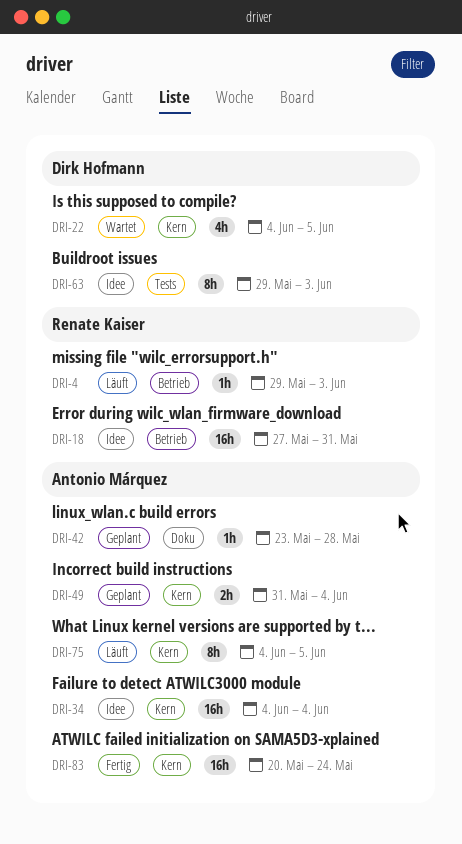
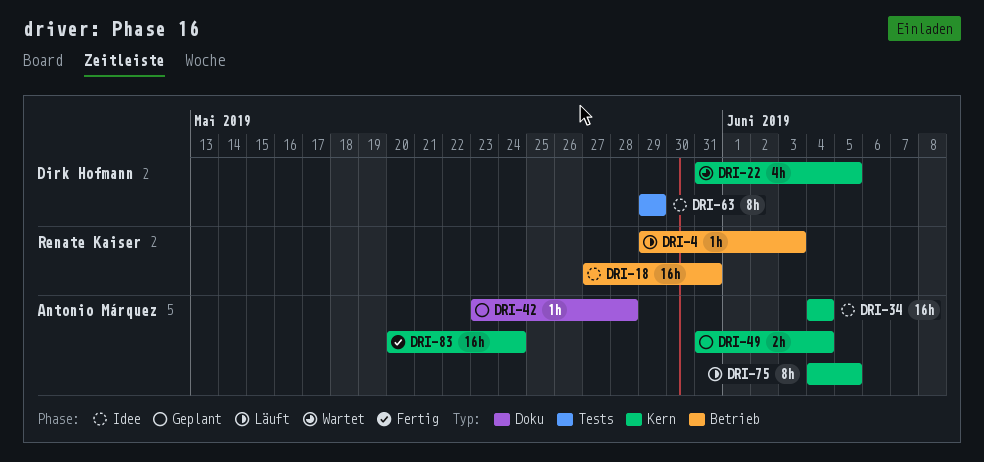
DRI-22, start: Jun 4 -> May 31
DRI-63, due: Jun 3 -> May 29

